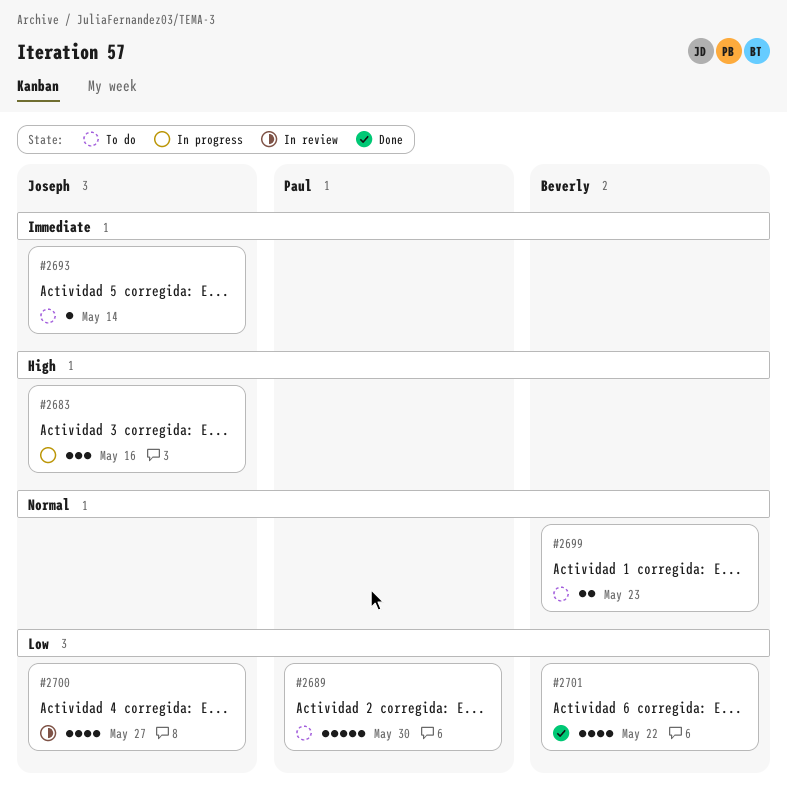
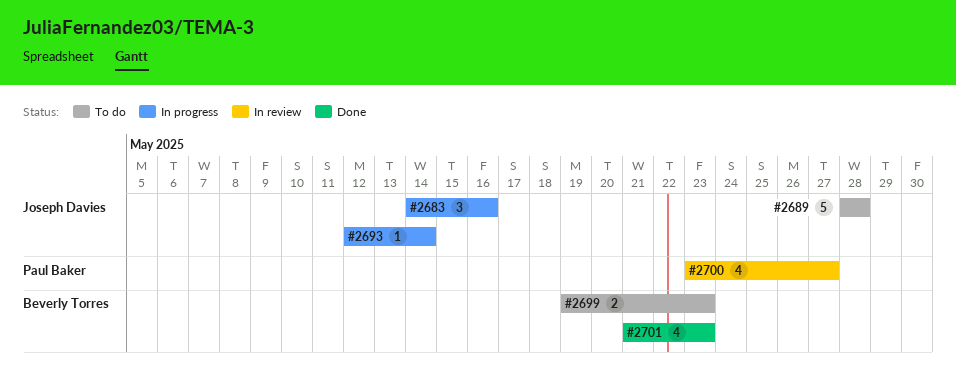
#2689, owner: Paul Baker -> Joseph Davies
#2689, due: May 30 -> May 28
#2693, status: To do -> In progress
#2700, owner: Joseph Davies -> Paul Baker
#2701, due: May 22 -> May 23

